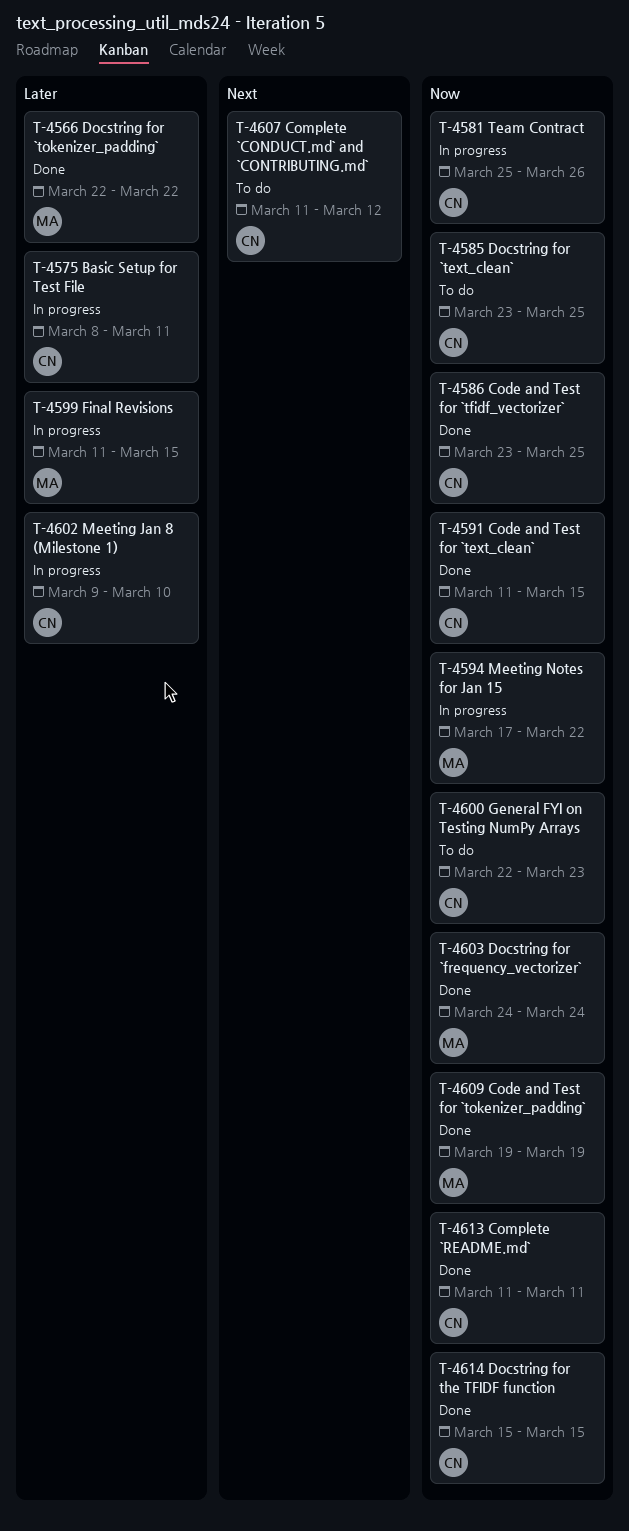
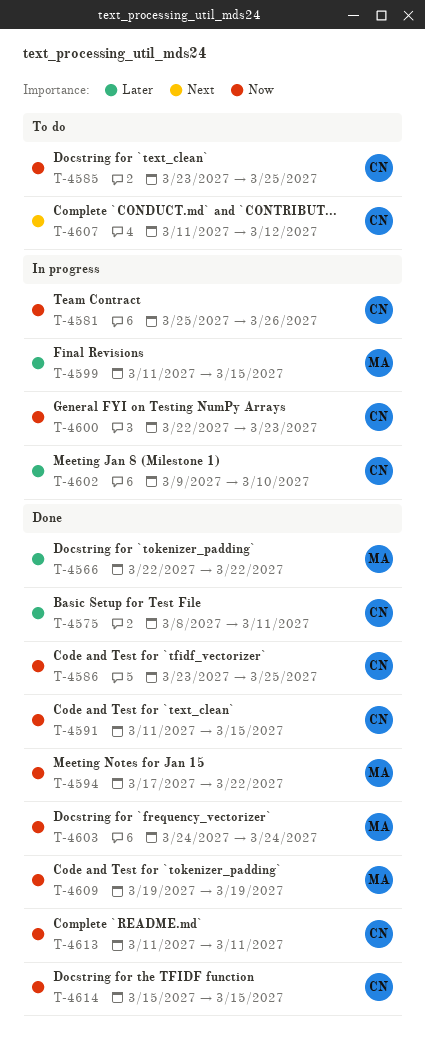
T-4575, status: In progress -> Done
T-4594, status: In progress -> Done
T-4600, status: To do -> In progress

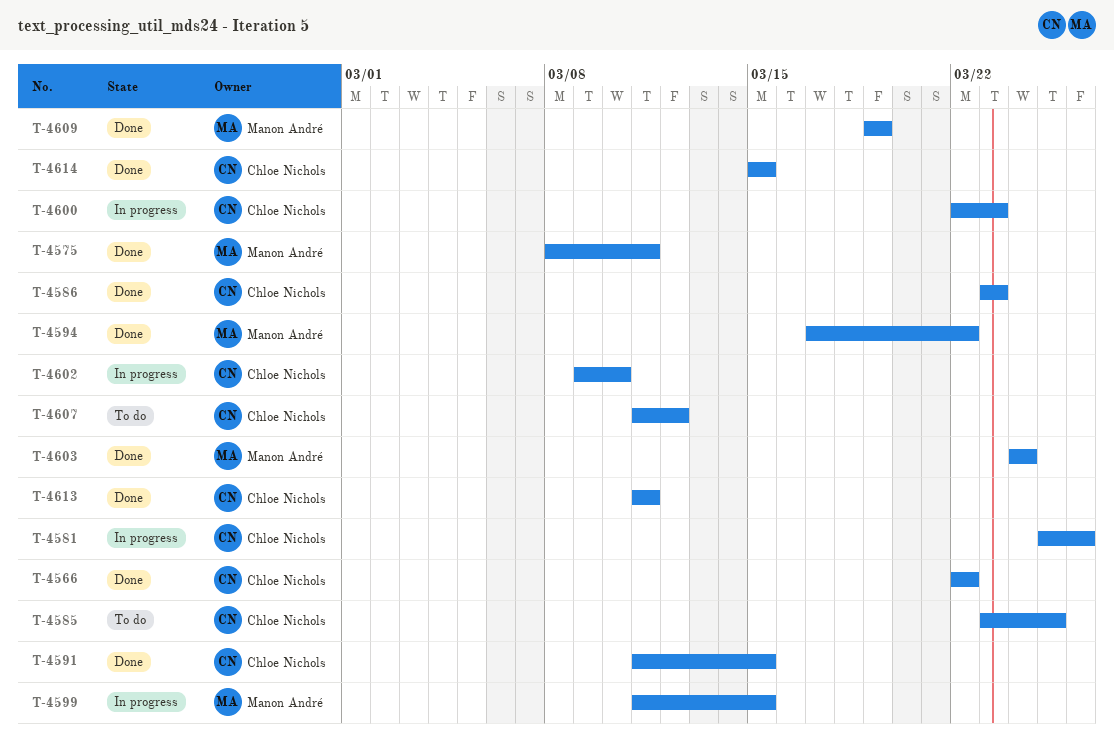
T-4566, owner: Manon André -> Chloe Nichols
T-4575, owner: Chloe Nichols -> Manon André
T-4586, due: Mar 25 -> Mar 23

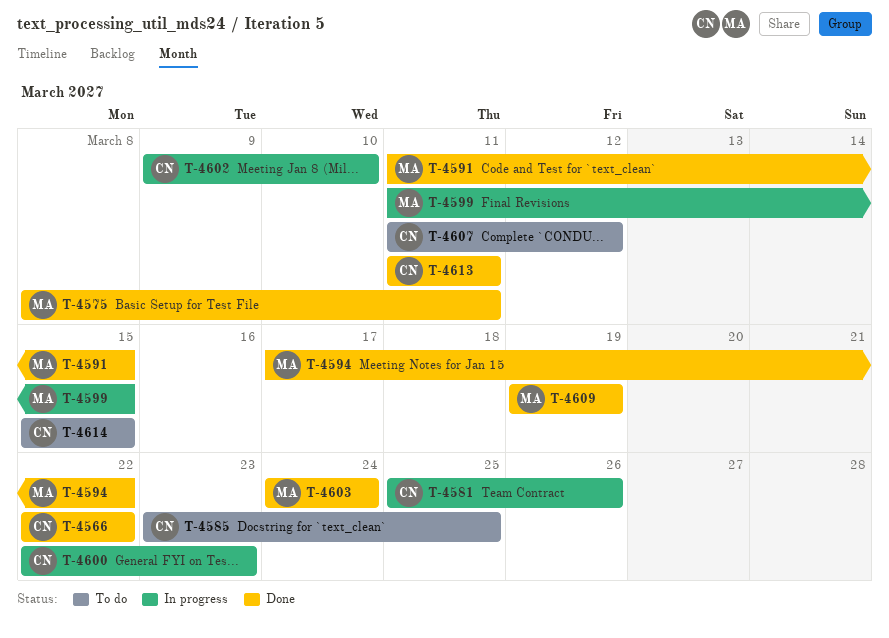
T-4586: present -> none
T-4591, owner: Chloe Nichols -> Manon André
T-4614, status: Done -> To do

